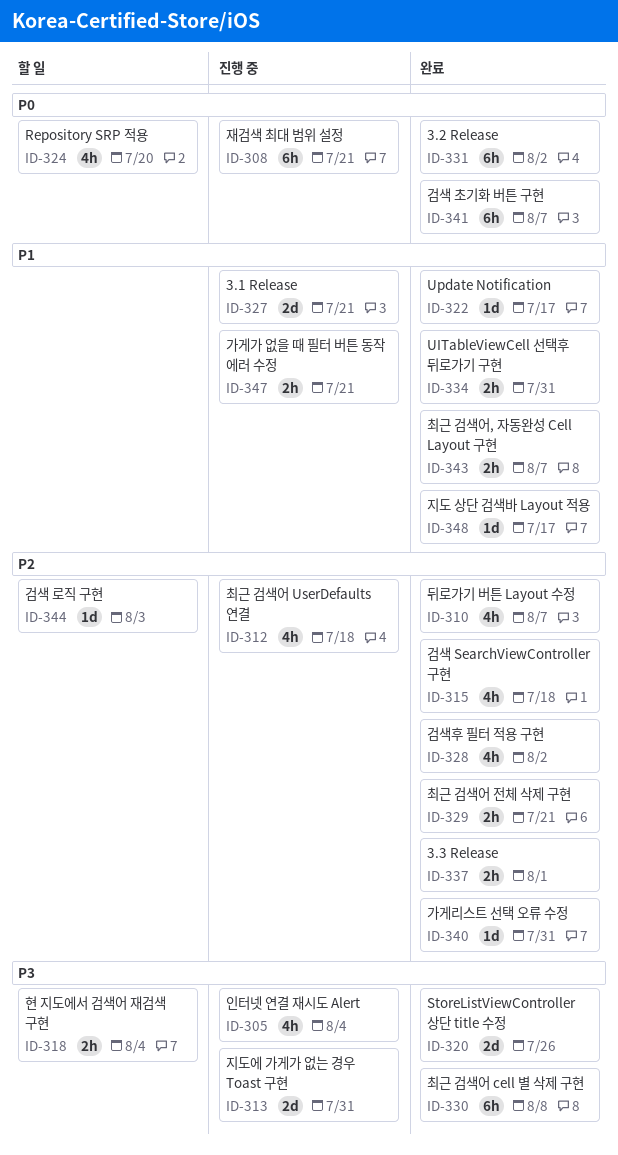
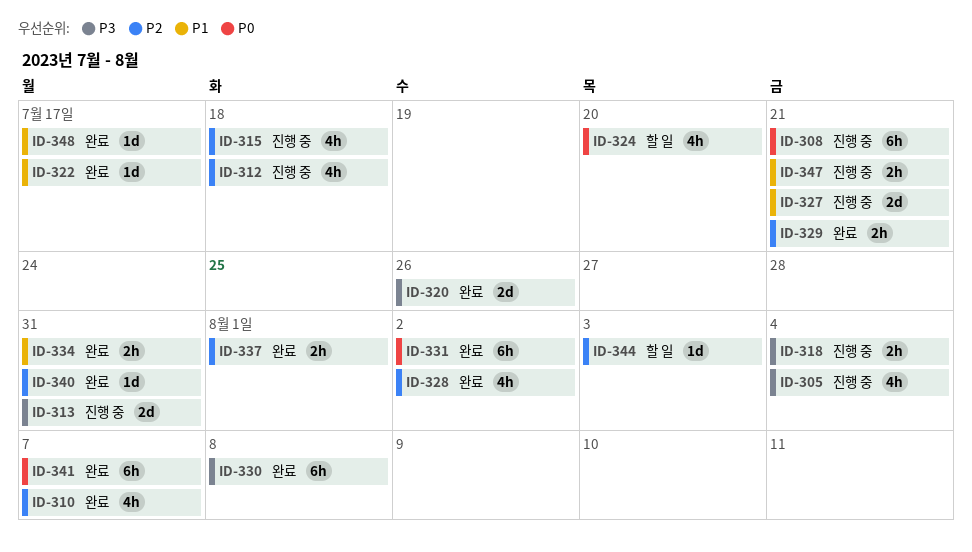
ID-315, status: 완료 -> 진행 중
ID-318, status: 할 일 -> 진행 중
ID-343: present -> none

